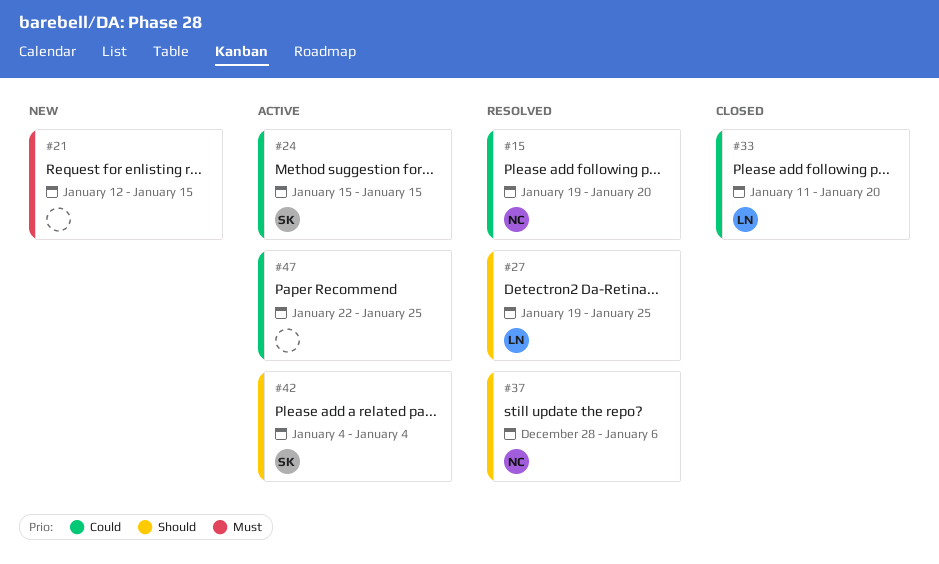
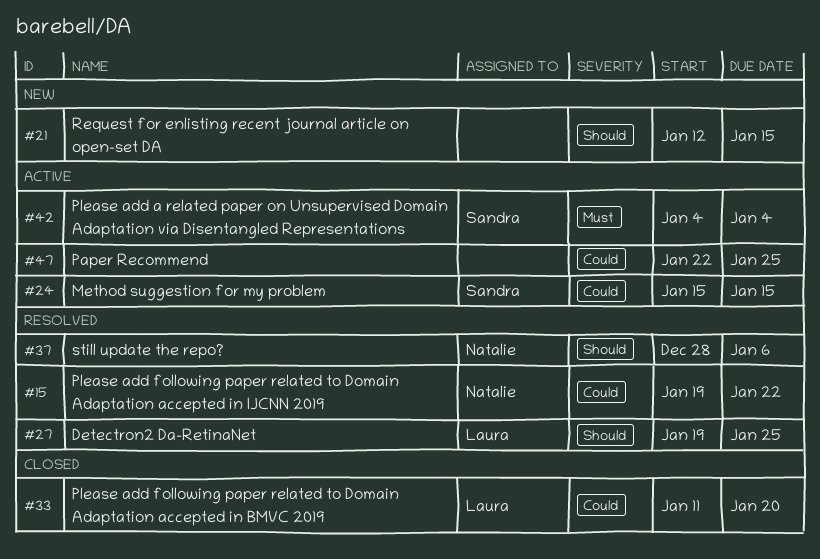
#15, due: Jan 20 -> Jan 22
#21, priority: Must -> Should
#42, priority: Should -> Must

